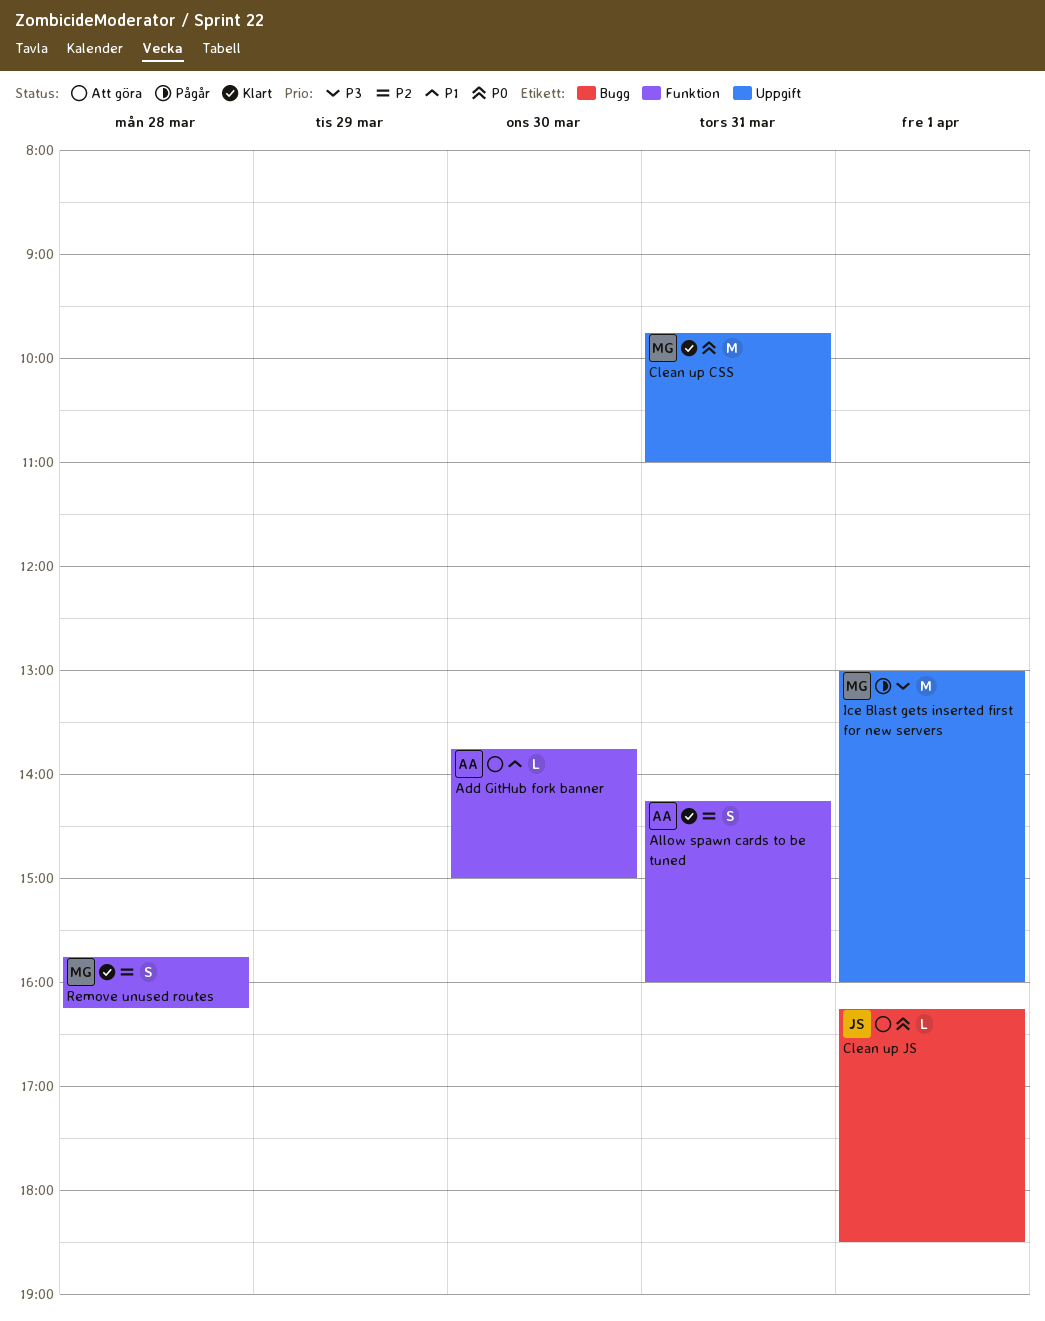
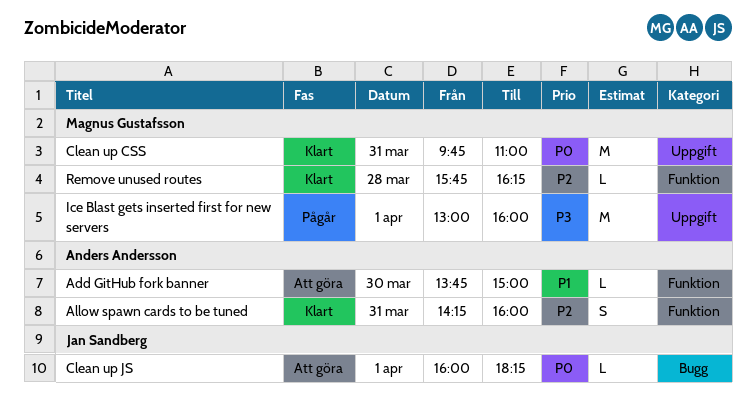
Clean up JS, begins: 16:15 -> 16:00
Clean up JS, ends: 18:30 -> 18:15
Remove unused routes, estimate: S -> L

